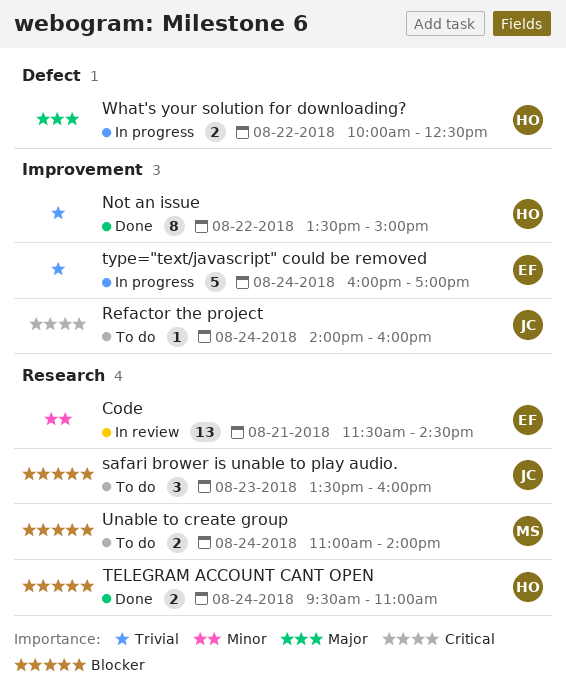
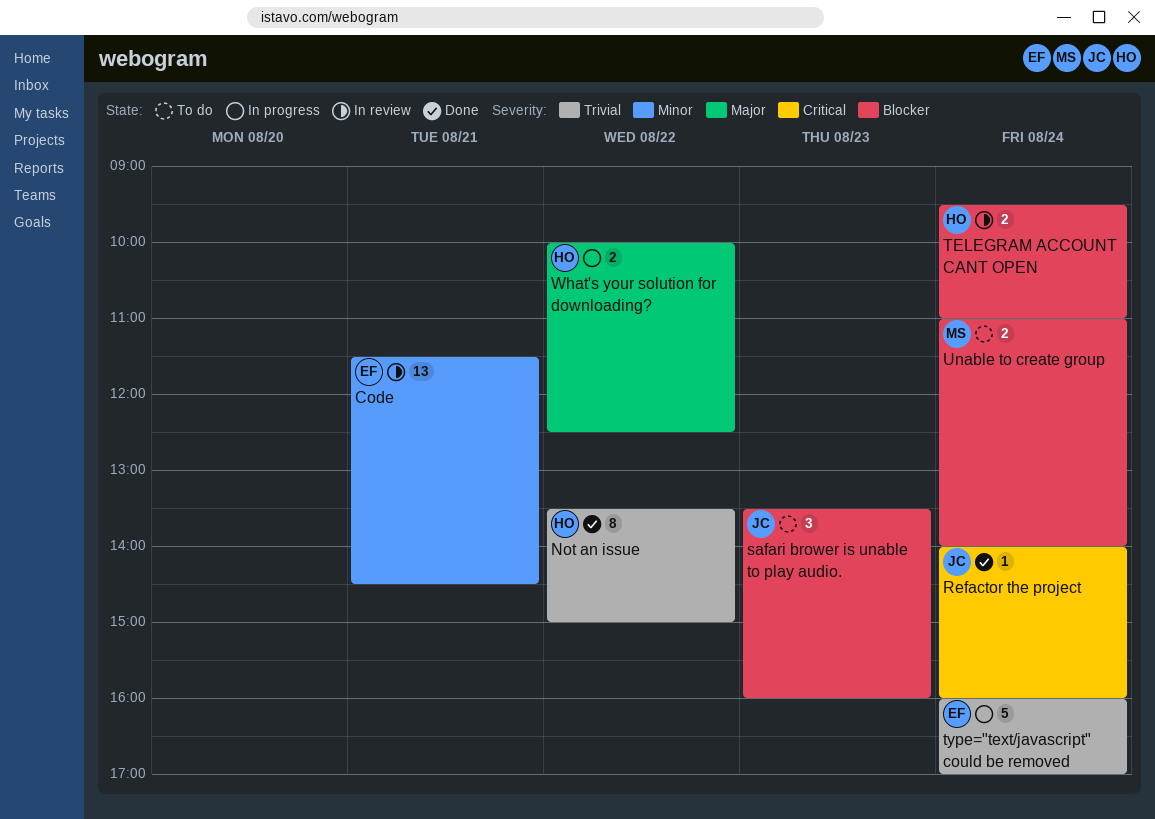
Refactor the project, status: To do -> Done
TELEGRAM ACCOUNT CANT OPEN, status: Done -> In review

